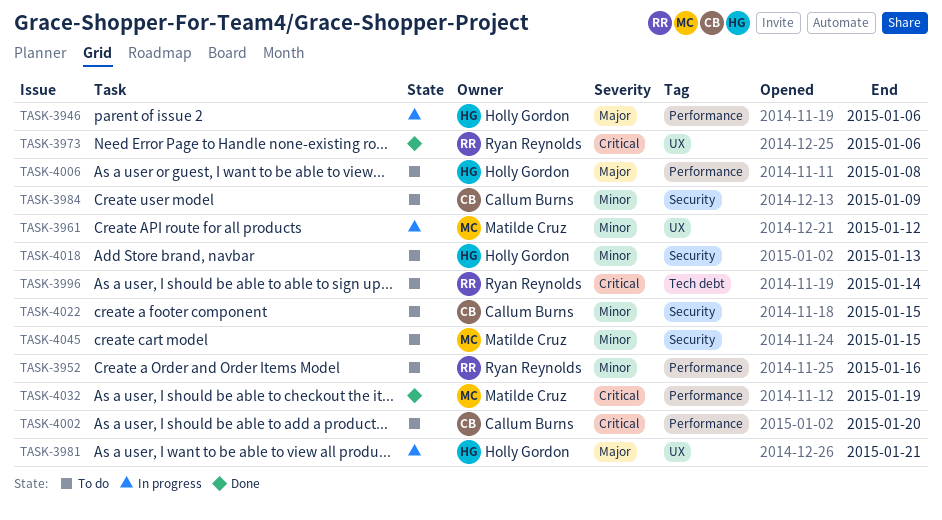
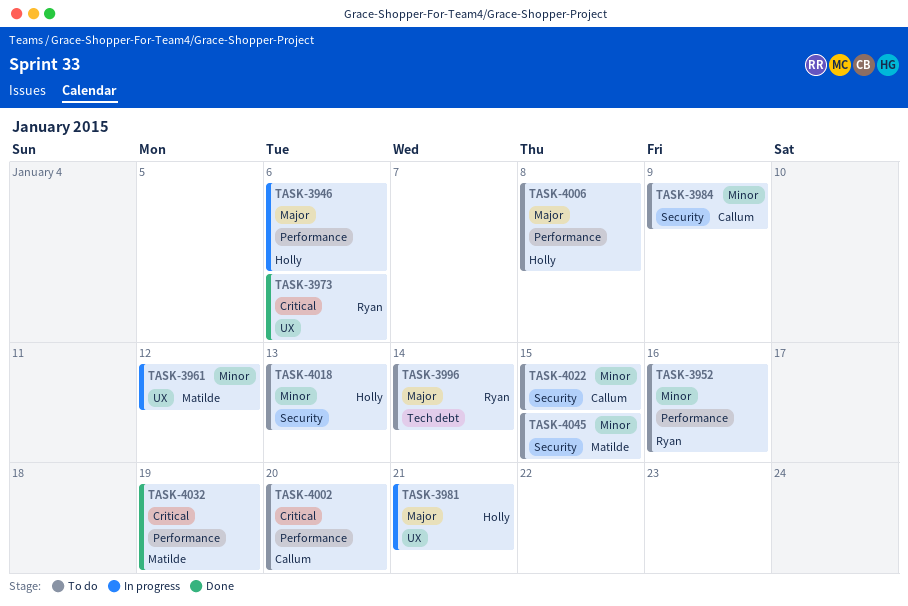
TASK-3996, priority: Critical -> Major

